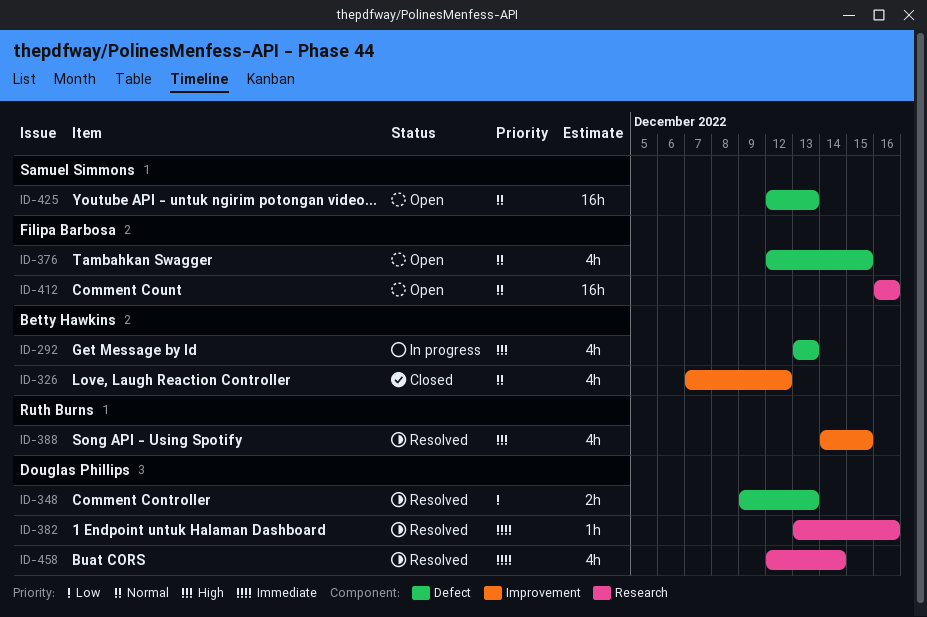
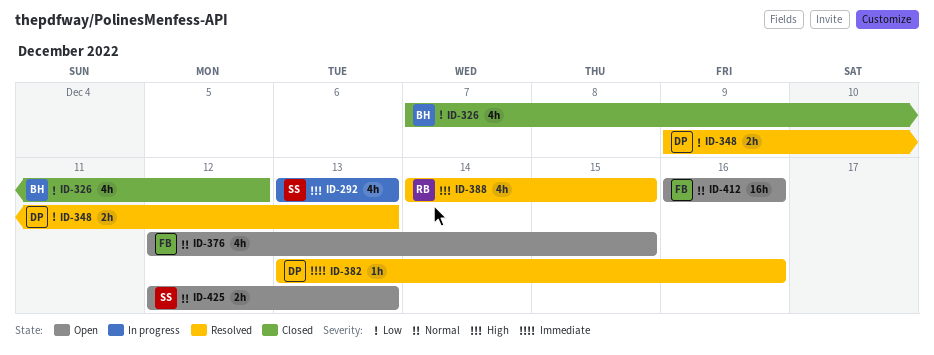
ID-292, owner: Betty Hawkins -> Samuel Simmons
ID-326, priority: Normal -> Low
ID-425, estimate: 16h -> 2h
ID-458: present -> none

